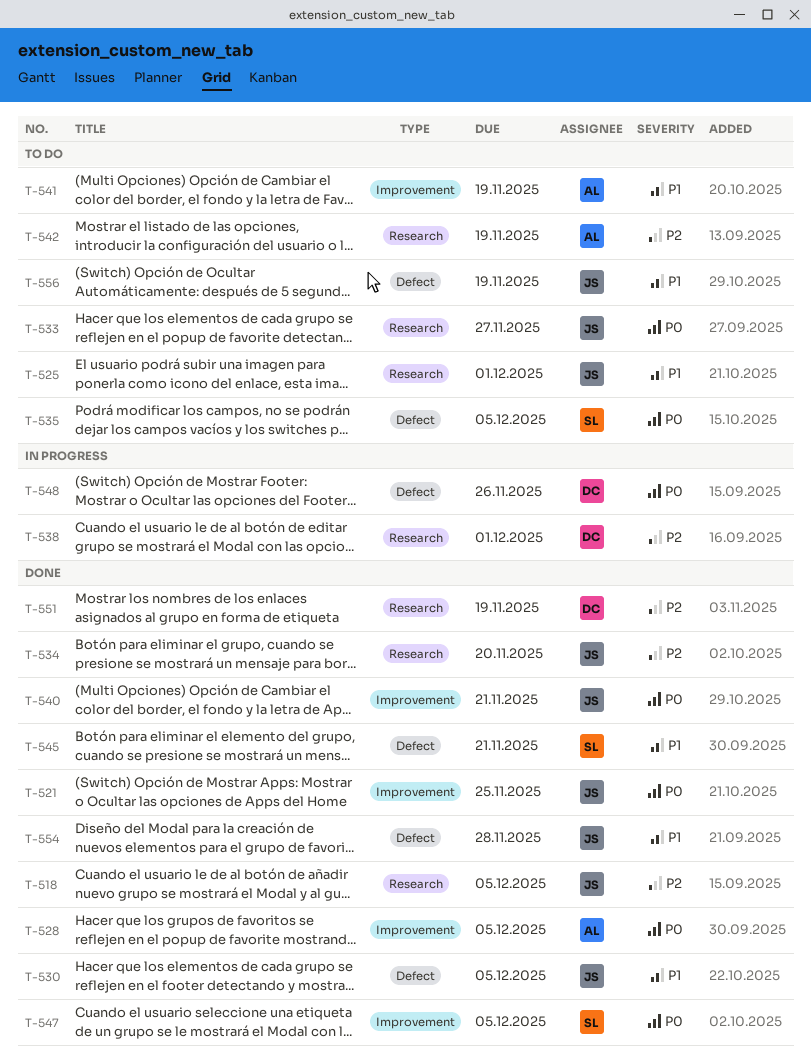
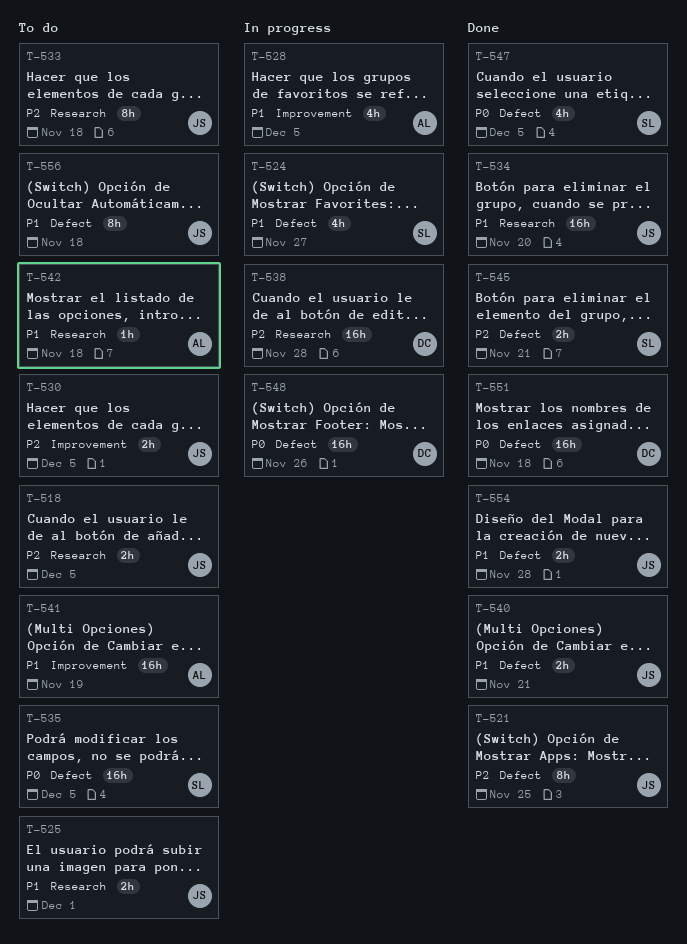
T-518, status: Done -> To do
T-521, priority: P0 -> P2
T-521, label: Improvement -> Defect
T-524: none -> present
T-528, status: Done -> In progress
T-528, priority: P0 -> P1
T-530, status: Done -> To do
T-530, priority: P1 -> P2
T-530, label: Defect -> Improvement
T-533, priority: P0 -> P2
T-533, due: Nov 27 -> Nov 18
T-534, priority: P2 -> P1
T-538, due: Dec 1 -> Nov 28
T-540, priority: P0 -> P1
T-540, label: Improvement -> Defect
T-542, priority: P2 -> P1
T-542, due: Nov 19 -> Nov 18
T-545, priority: P1 -> P2
T-547, label: Improvement -> Defect
T-551, priority: P2 -> P0
T-551, label: Research -> Defect
T-551, due: Nov 19 -> Nov 18
T-556, due: Nov 19 -> Nov 18

